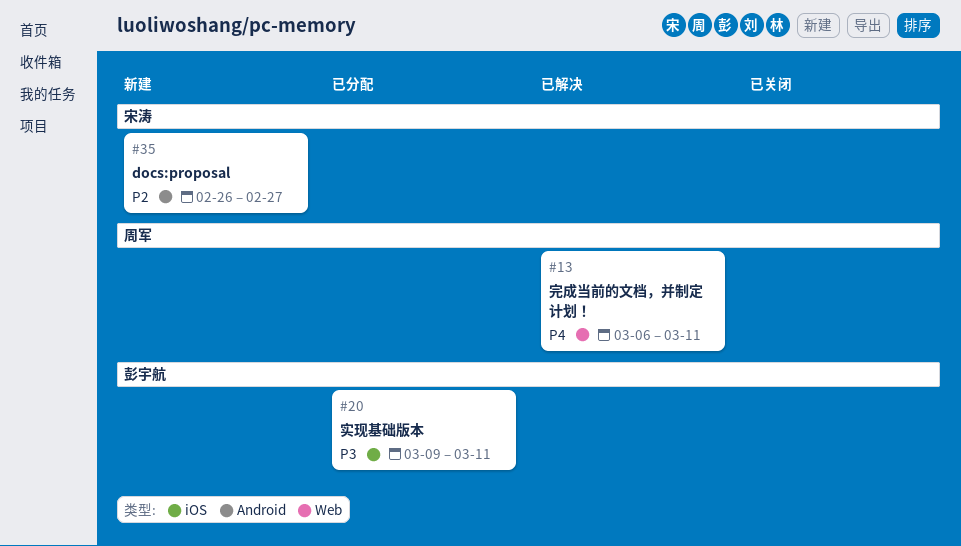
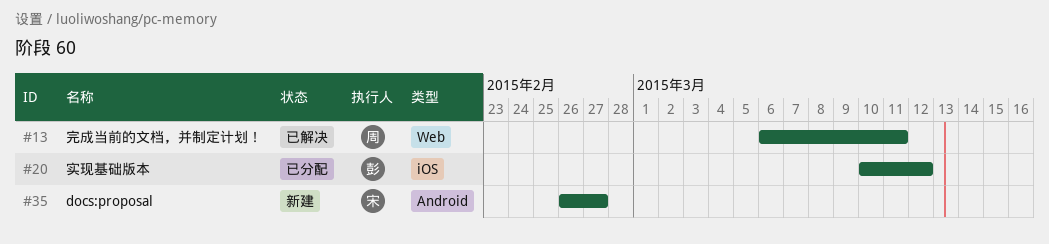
#20, start: Mar 9 -> Mar 10
#20, due: Mar 11 -> Mar 12

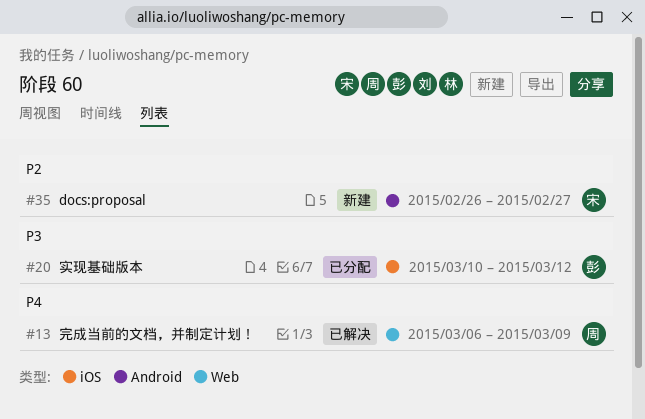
#13, due: Mar 11 -> Mar 9

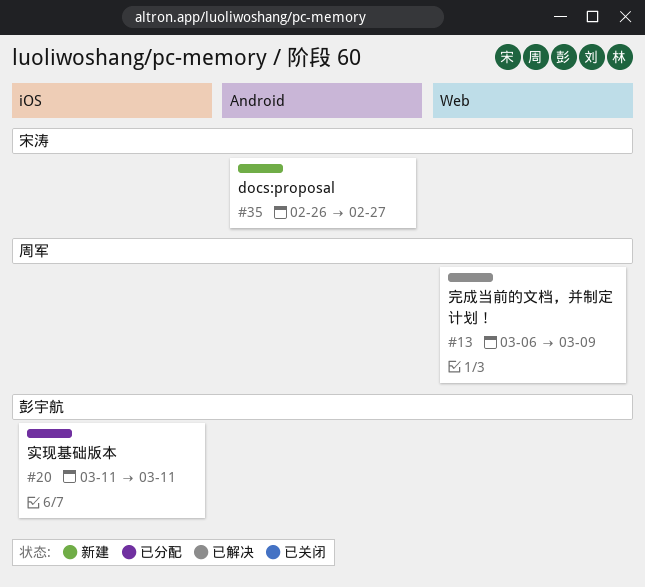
#20, start: Mar 10 -> Mar 11
#20, due: Mar 12 -> Mar 11

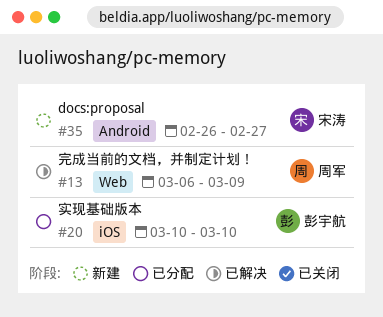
#20, start: Mar 11 -> Mar 10
#20, due: Mar 11 -> Mar 10

